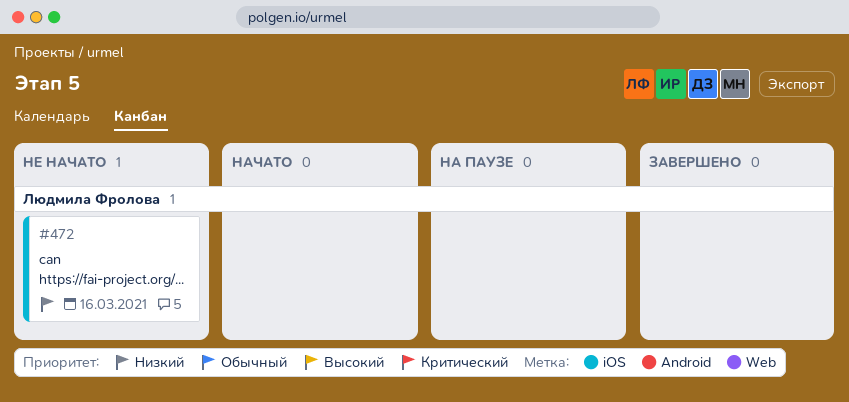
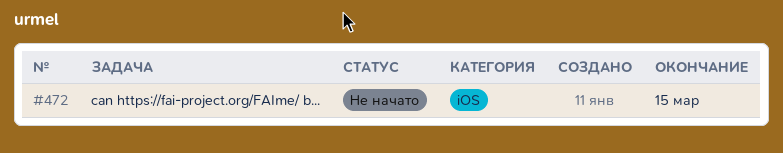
#472, due: Mar 16 -> Mar 15

